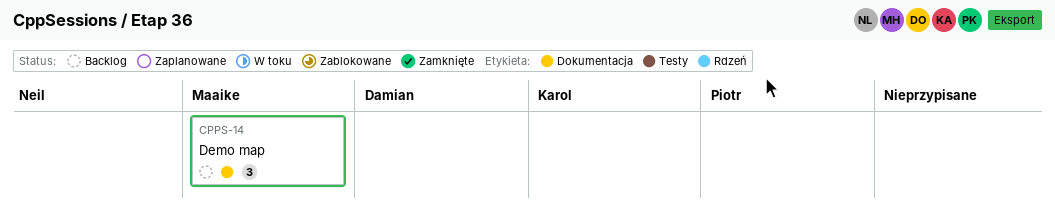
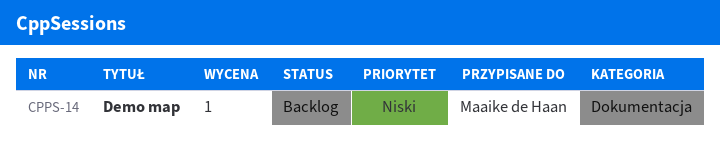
CPPS-14, estimate: 3 -> 1

